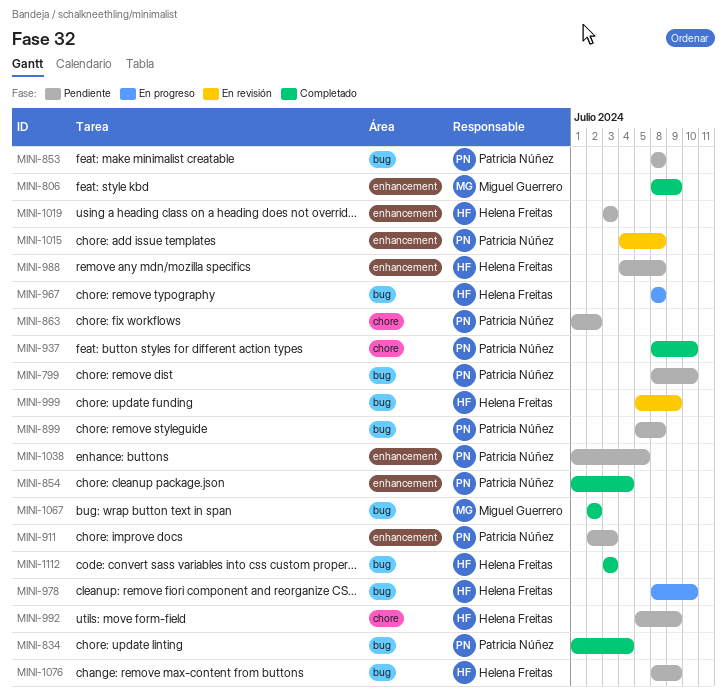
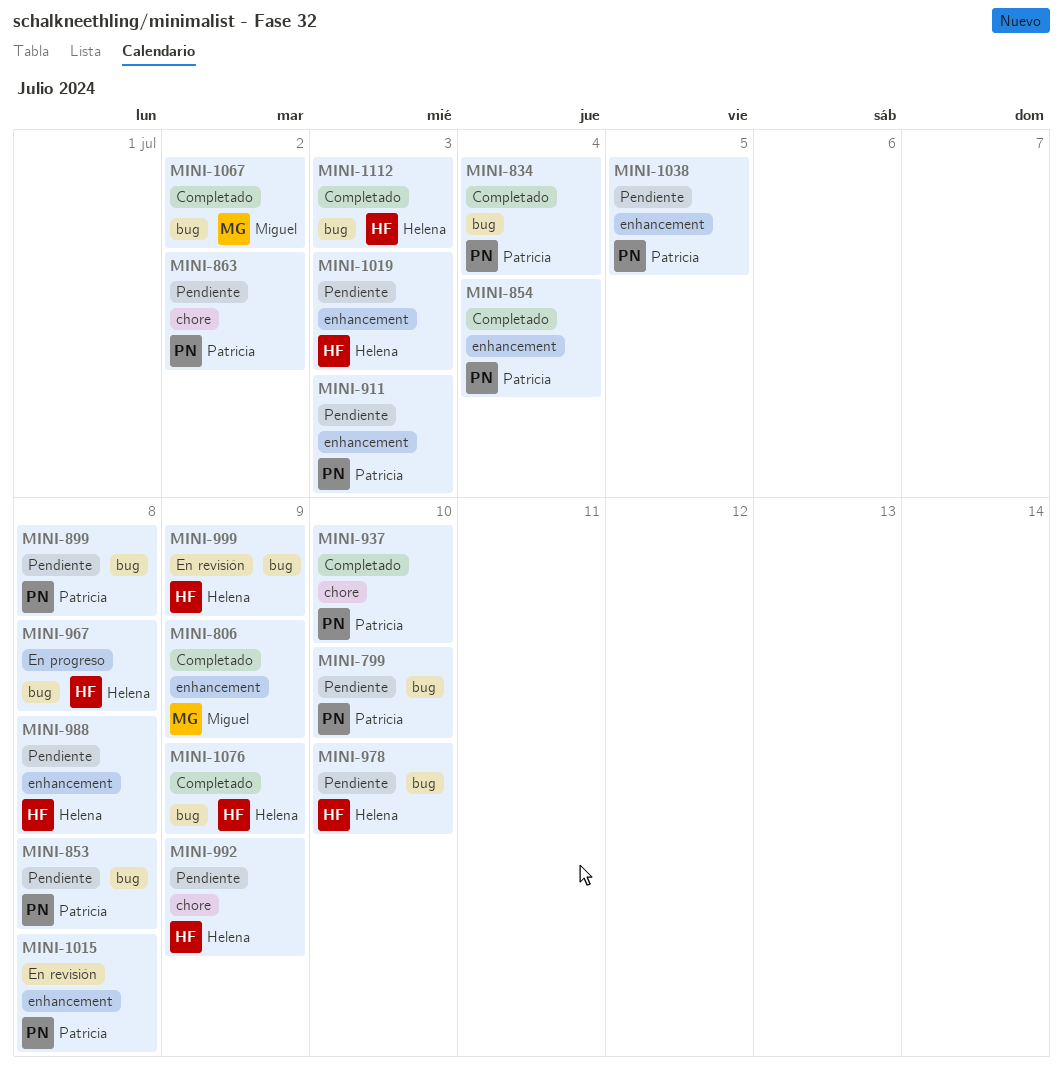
MINI-978, status: En progreso -> Pendiente
MINI-1076, status: Pendiente -> Completado

